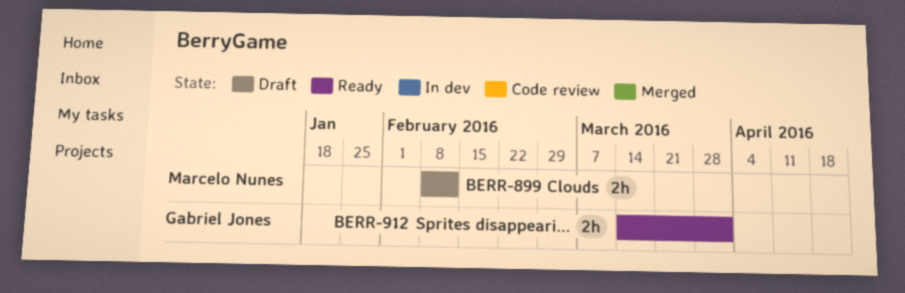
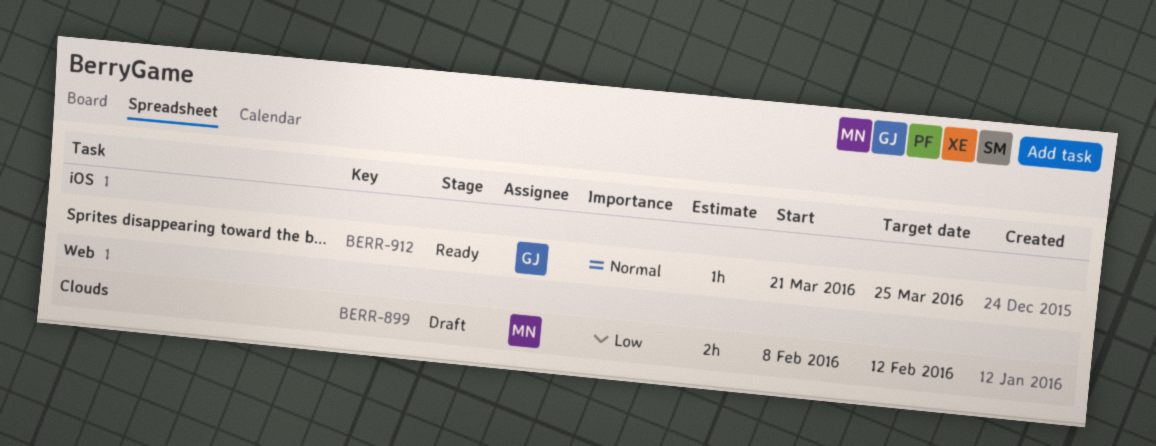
BERR-912, estimate: 2h -> 1h
BERR-912, start: Mar 14 -> Mar 21
BERR-912, due: Apr 1 -> Mar 25

